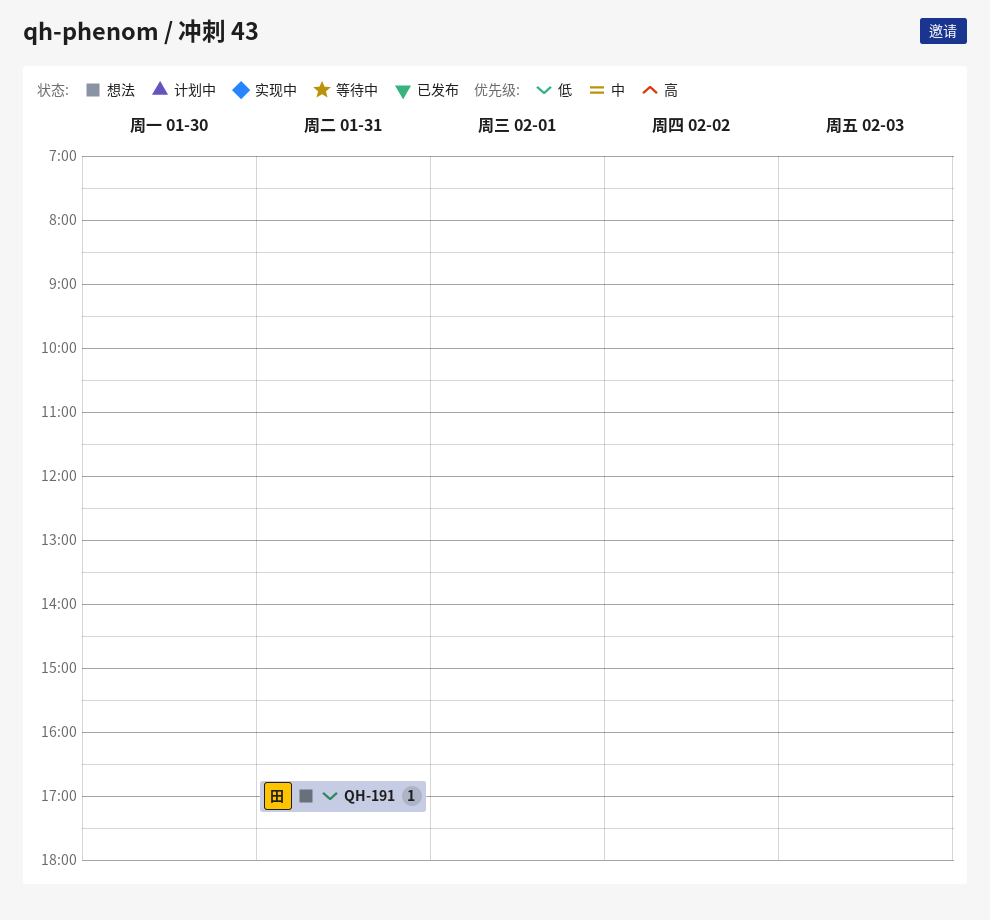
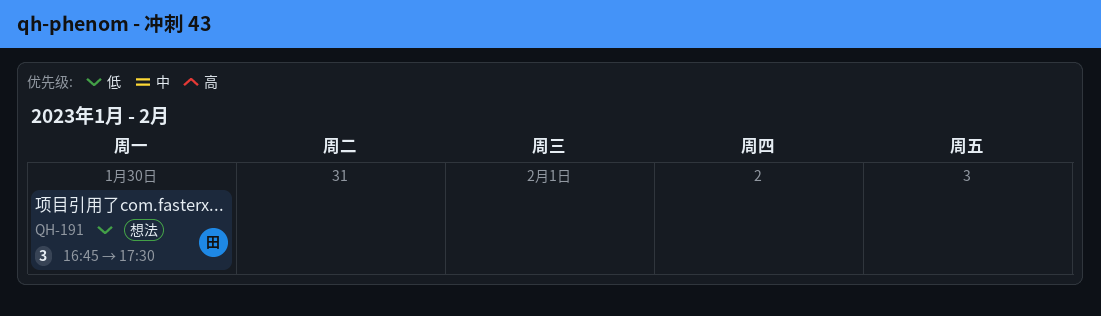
QH-191, estimate: 1 -> 3
QH-191, day: Jan 31 -> Jan 30
QH-191, ends: 17:15 -> 17:30

